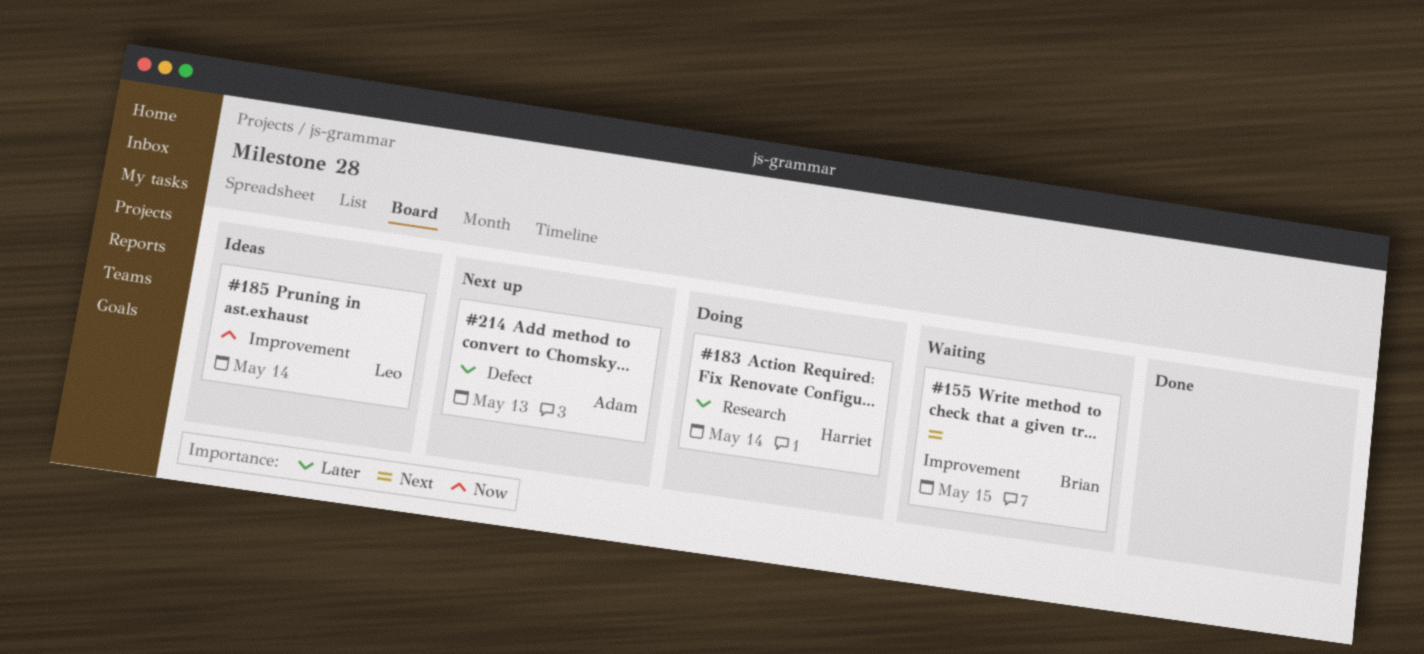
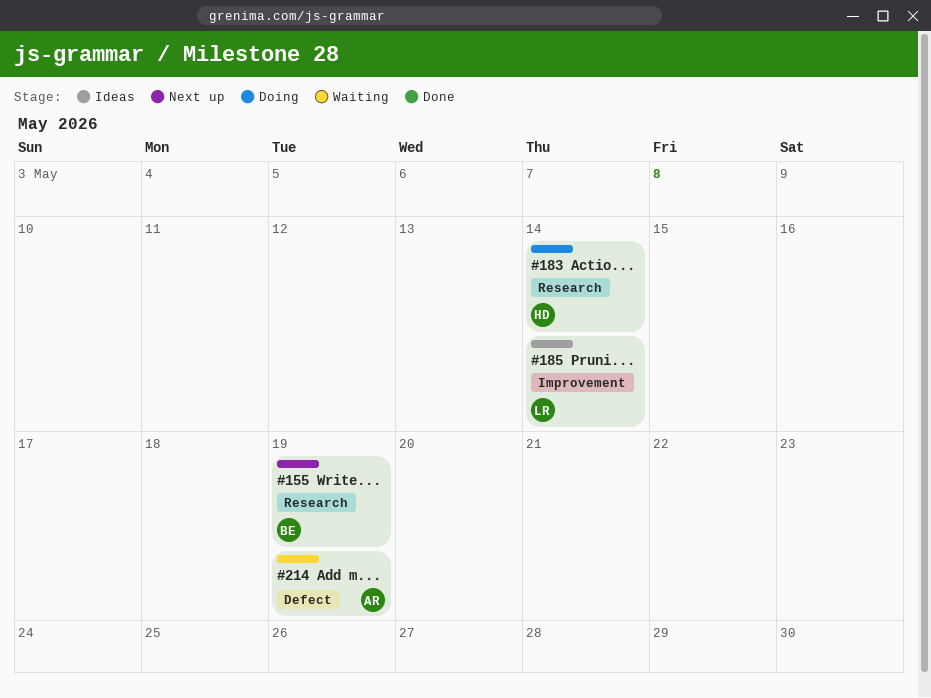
#155, status: Waiting -> Next up
#155, label: Improvement -> Research
#155, due: May 15 -> May 19
#214, status: Next up -> Waiting
#214, due: May 13 -> May 19

